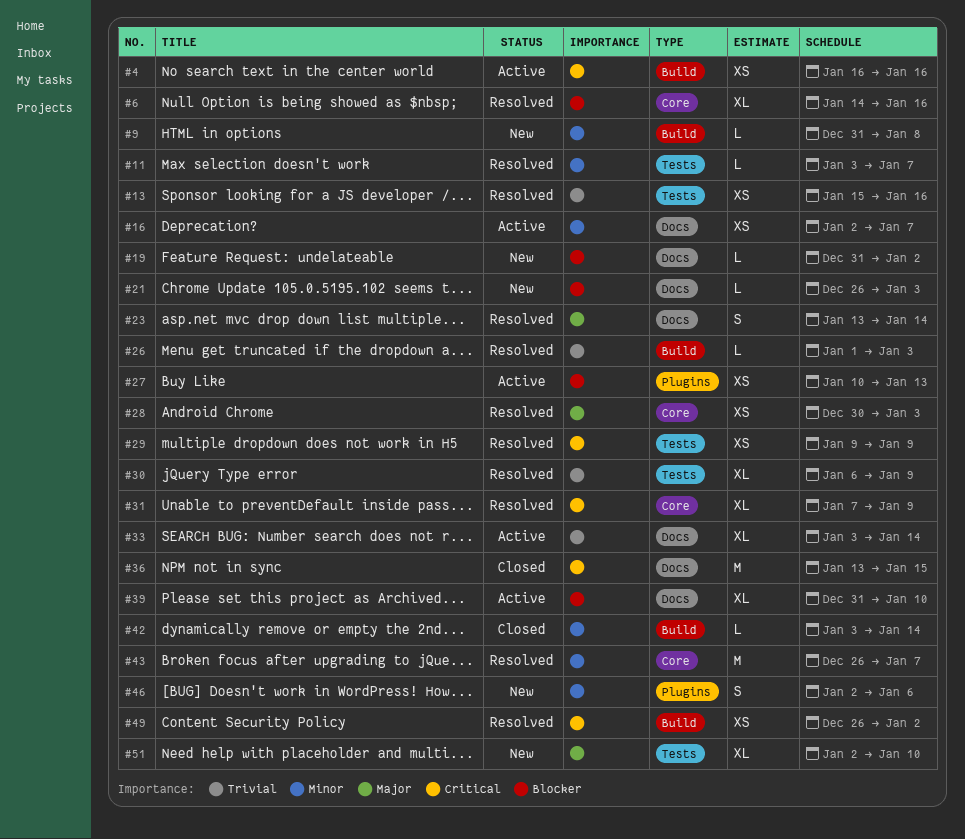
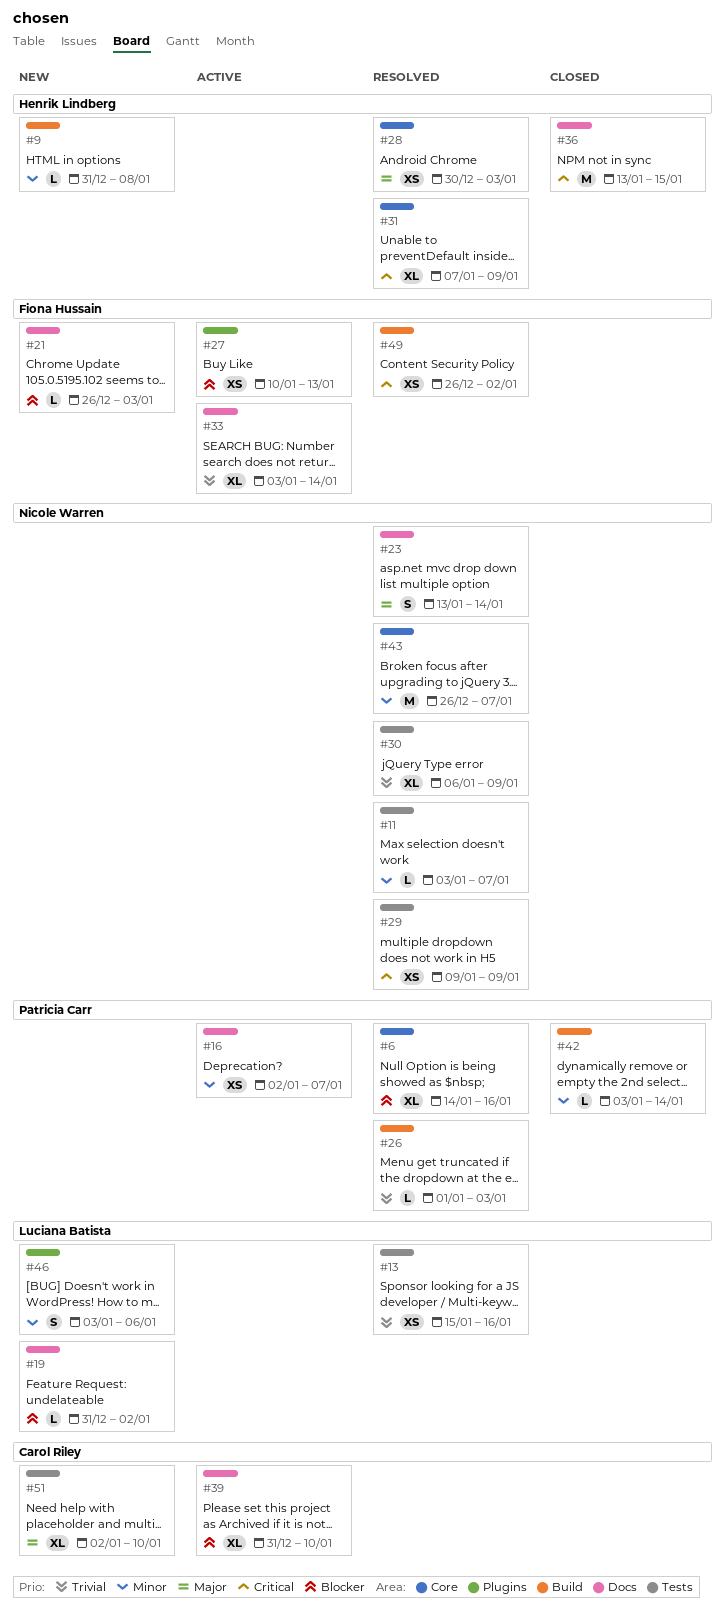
#4: present -> none
#46, start: Jan 2 -> Jan 3

